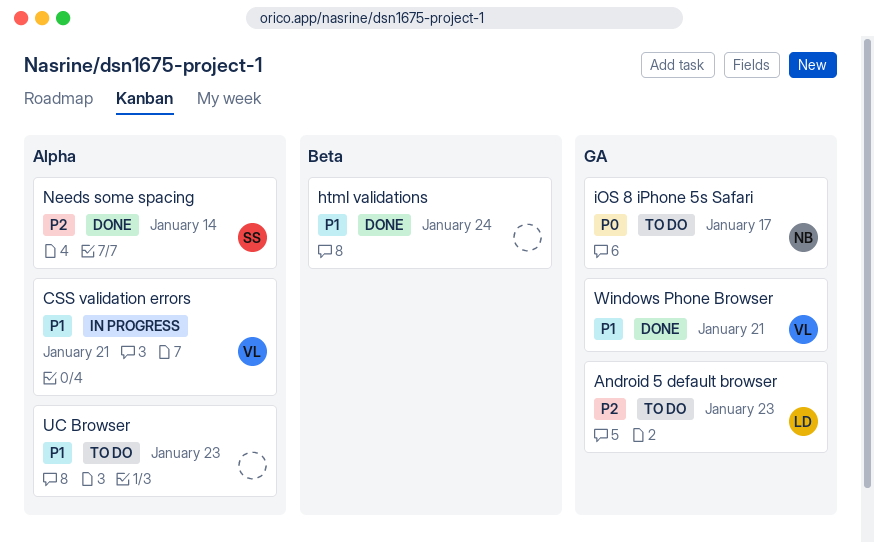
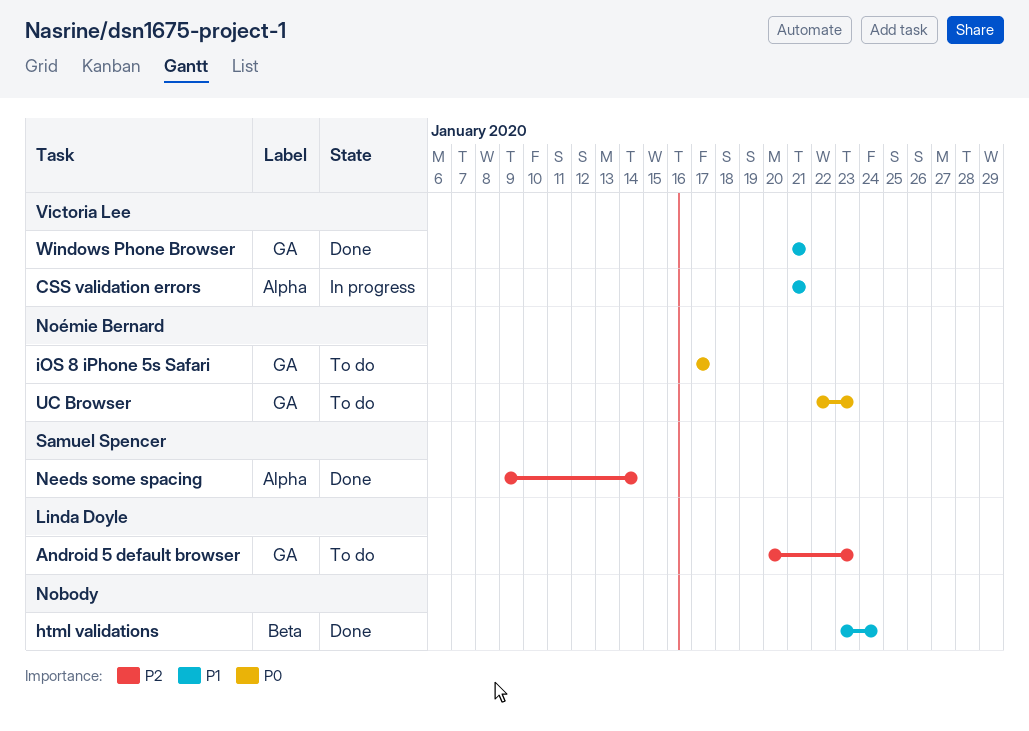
UC Browser, owner: none -> Noémie Bernard
UC Browser, priority: P1 -> P0
UC Browser, label: Alpha -> GA

